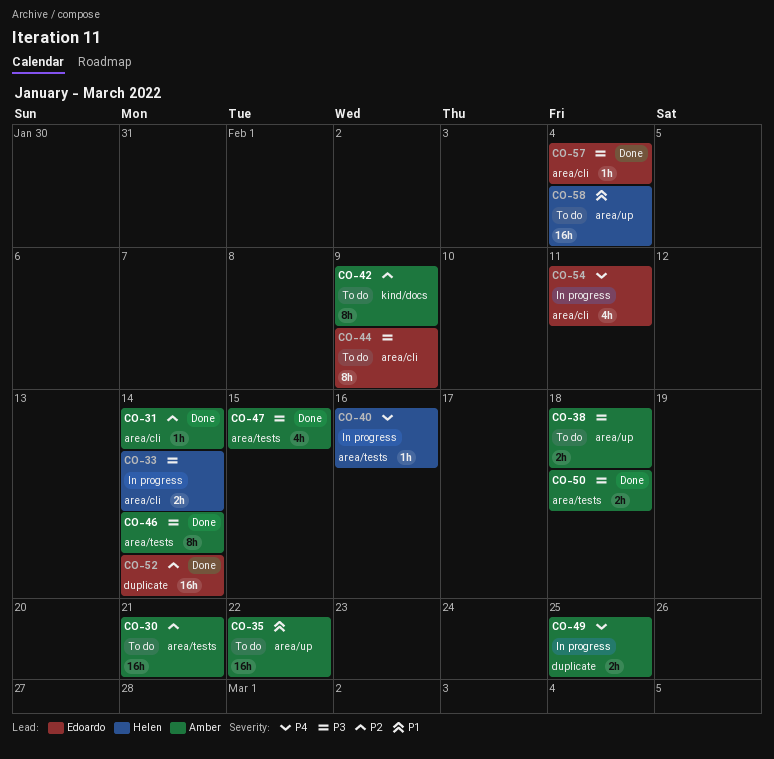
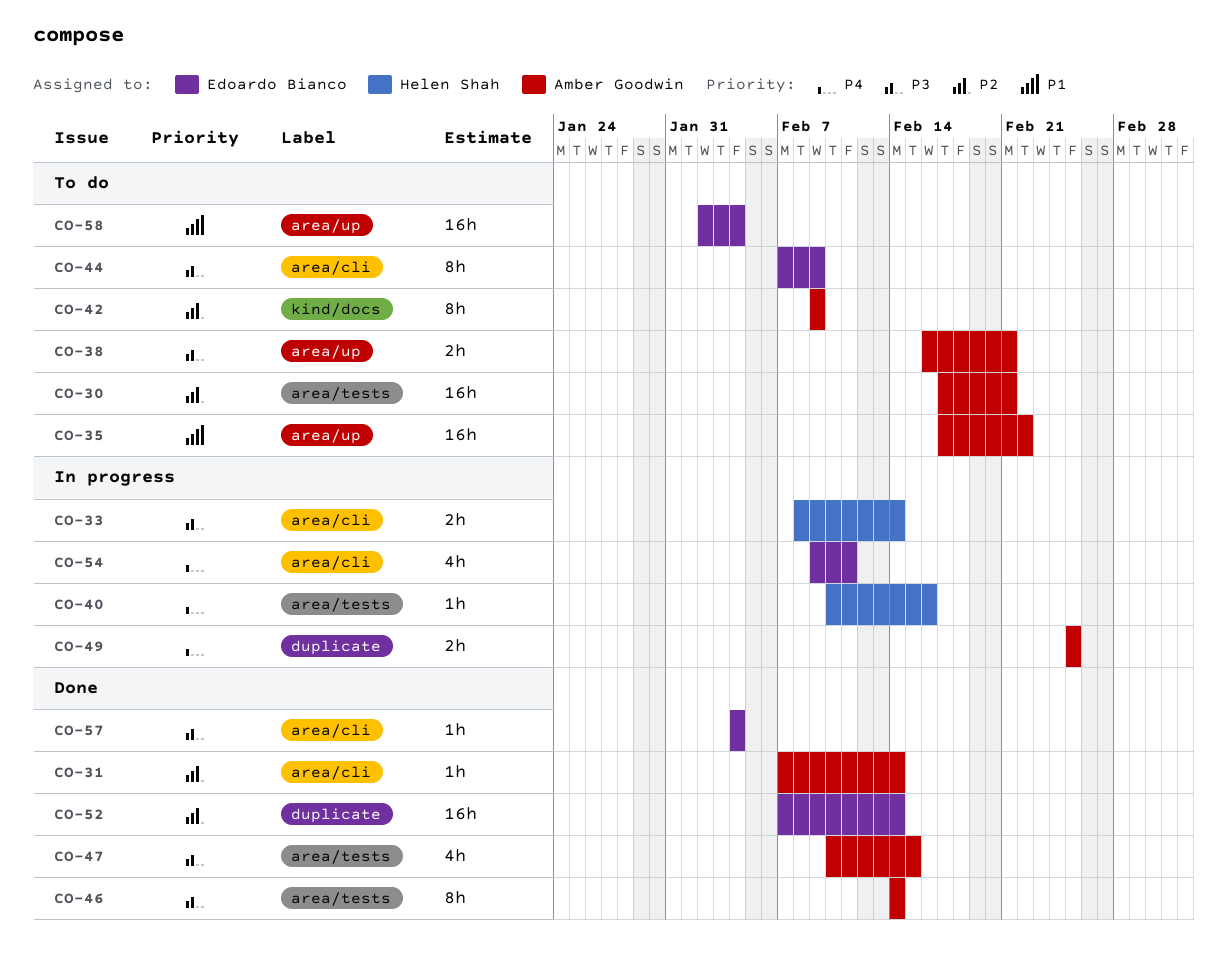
CO-38, due: Feb 18 -> Feb 21
CO-50: present -> none
CO-58, owner: Helen Shah -> Edoardo Bianco

